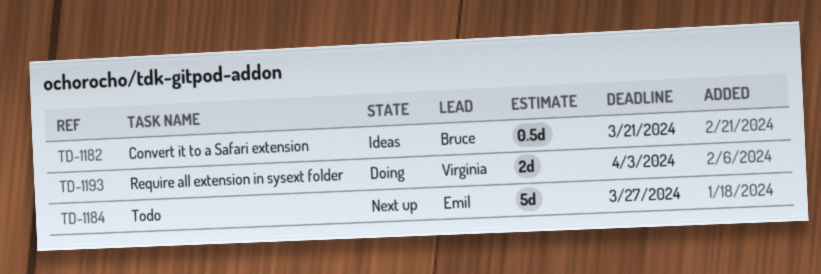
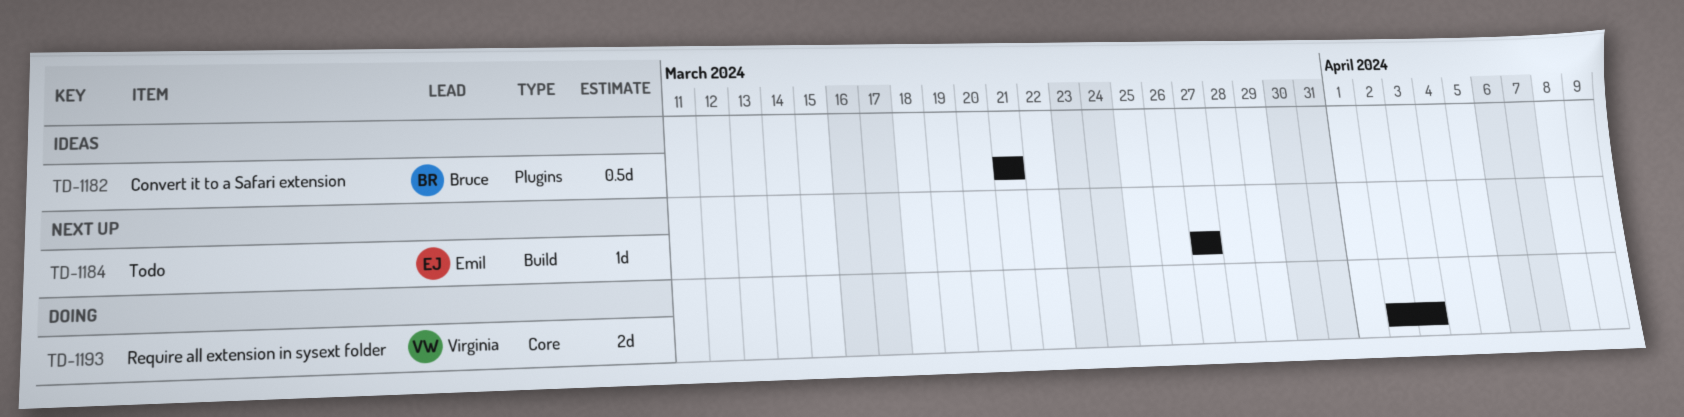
TD-1184, estimate: 5d -> 1d

